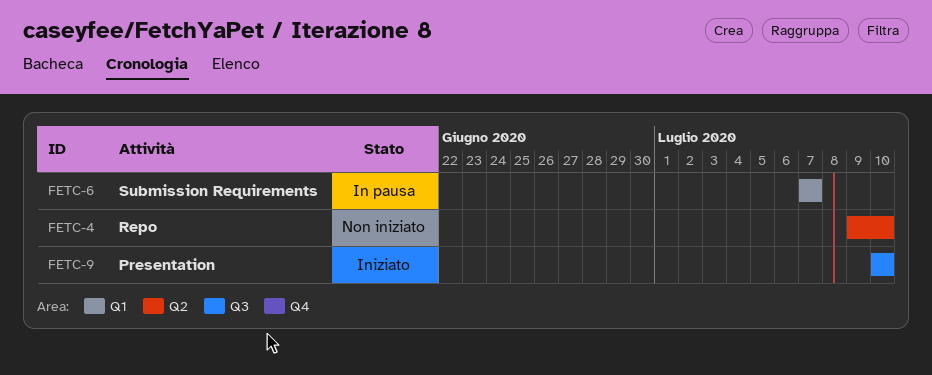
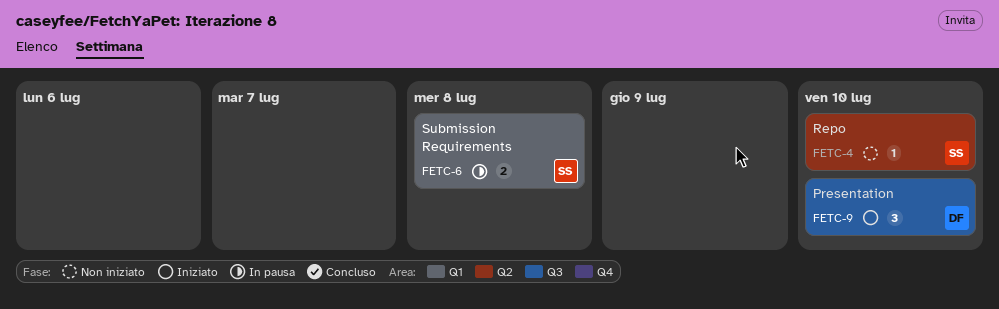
FETC-6, due: Jul 7 -> Jul 8

